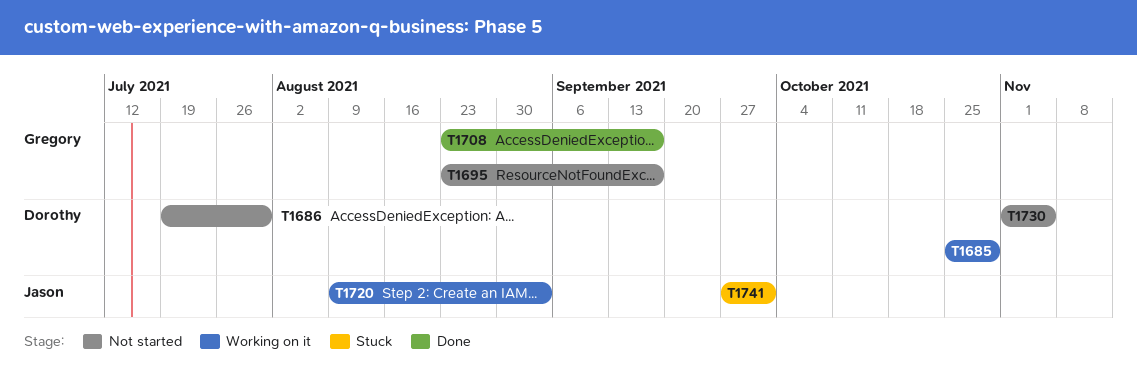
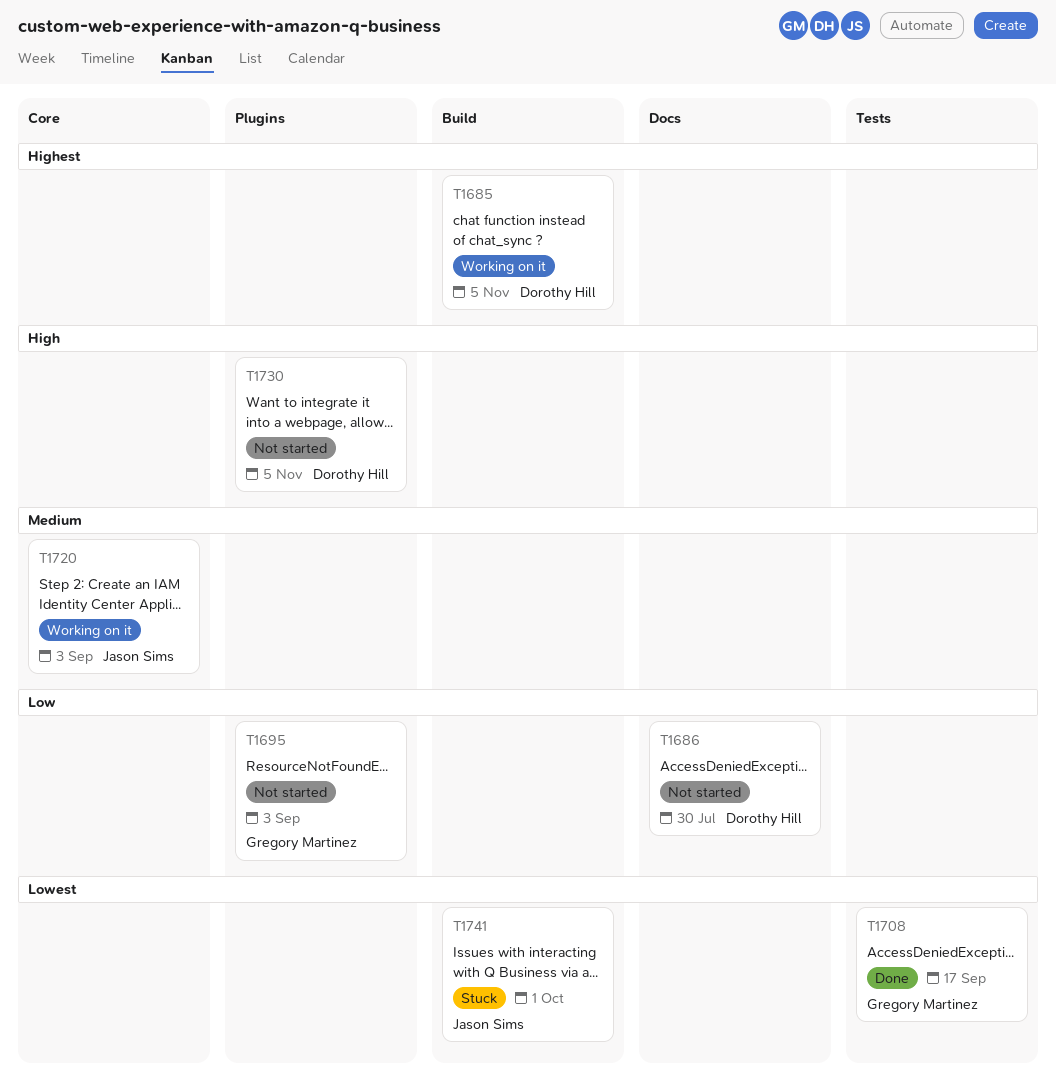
T1685, due: Oct 29 -> Nov 5
T1695, due: Sep 17 -> Sep 3

